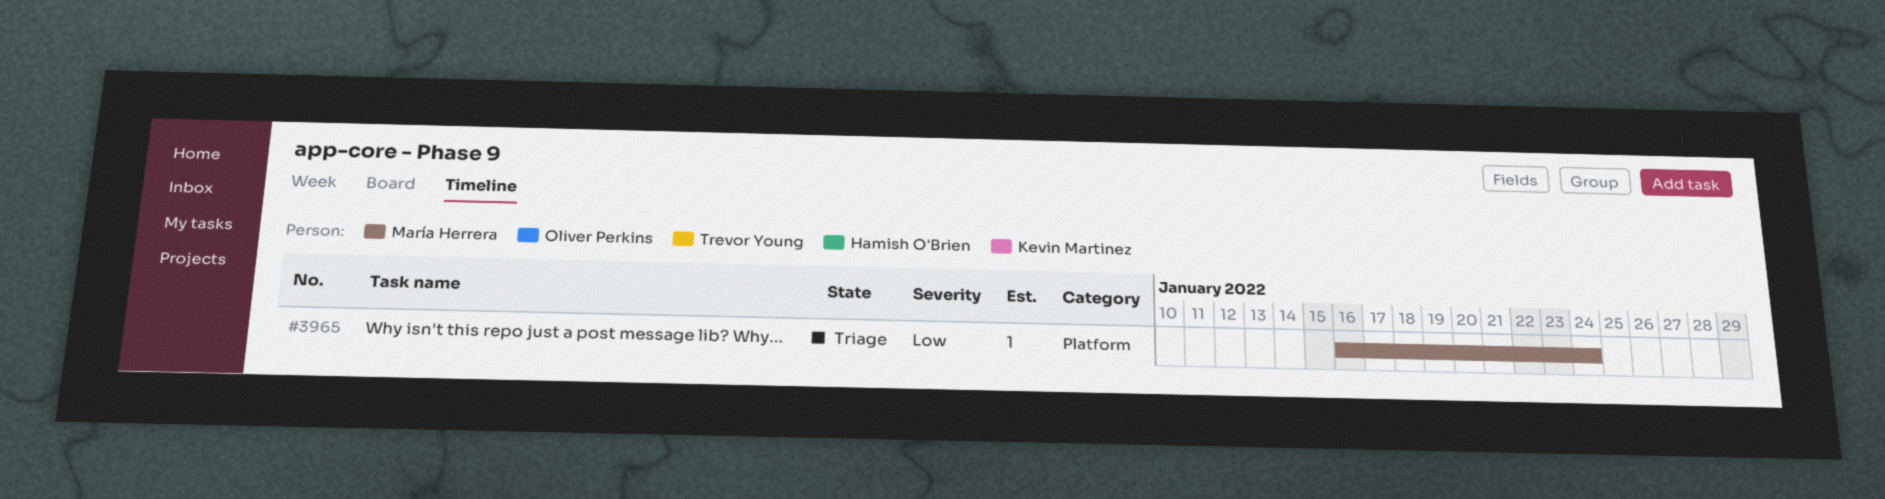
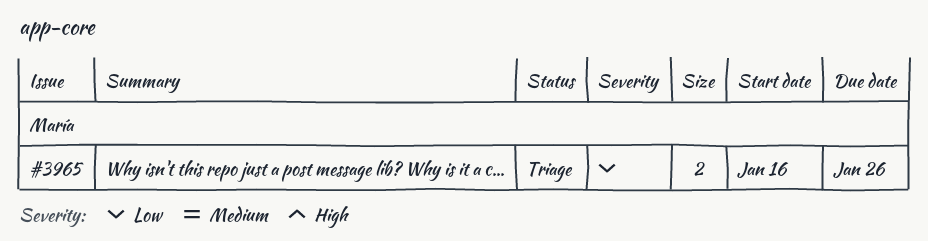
#3965, estimate: 1 -> 2
#3965, due: Jan 24 -> Jan 26

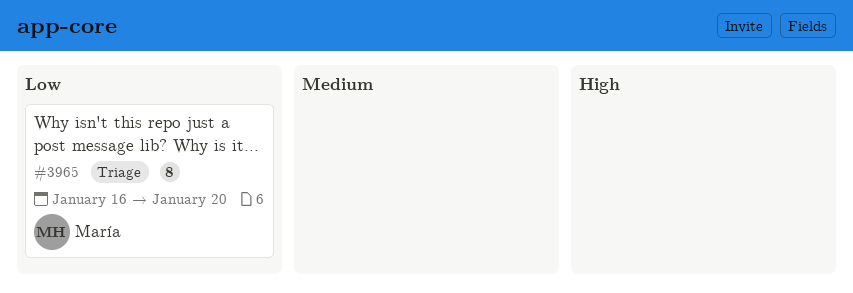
#3965, estimate: 2 -> 8
#3965, due: Jan 26 -> Jan 20

